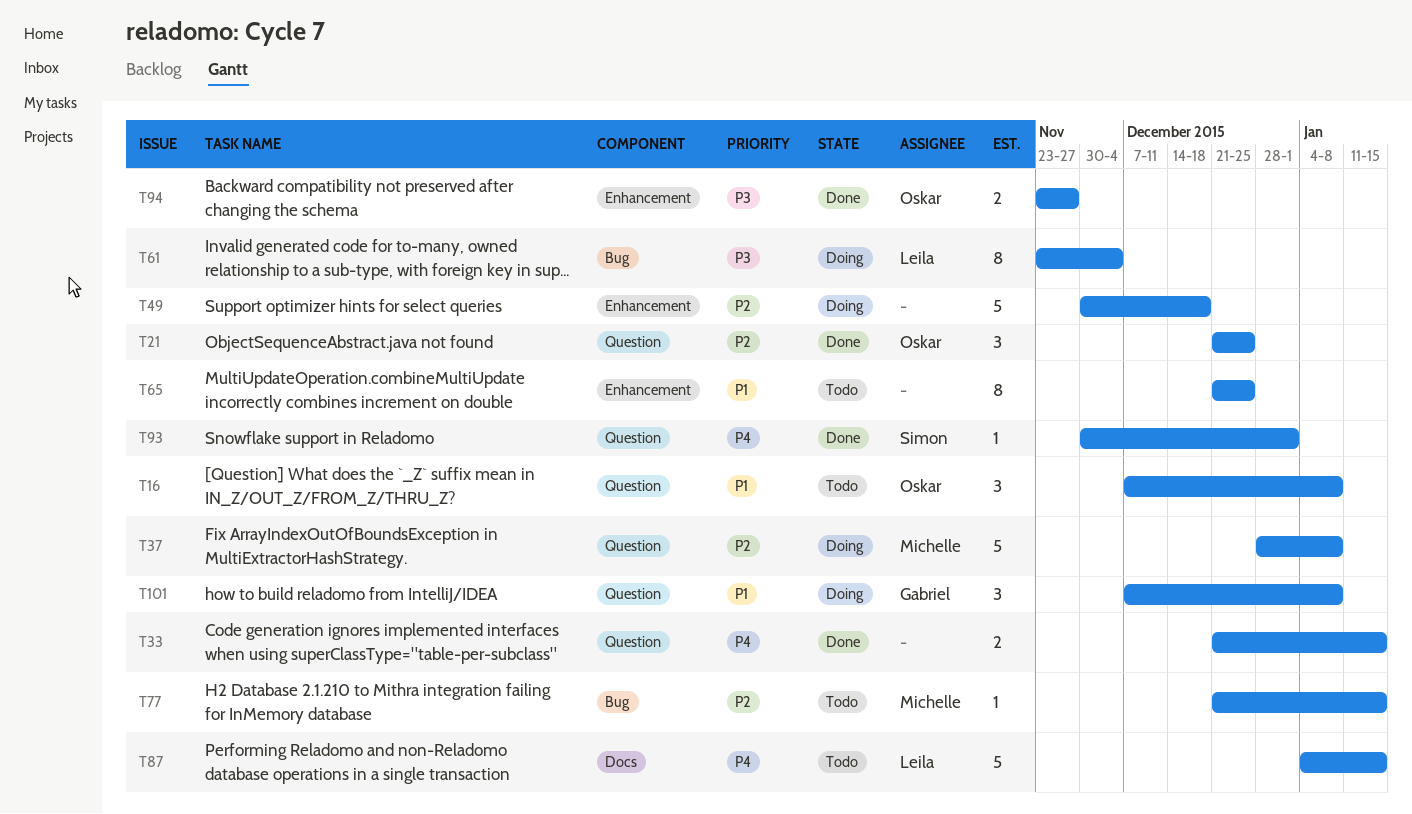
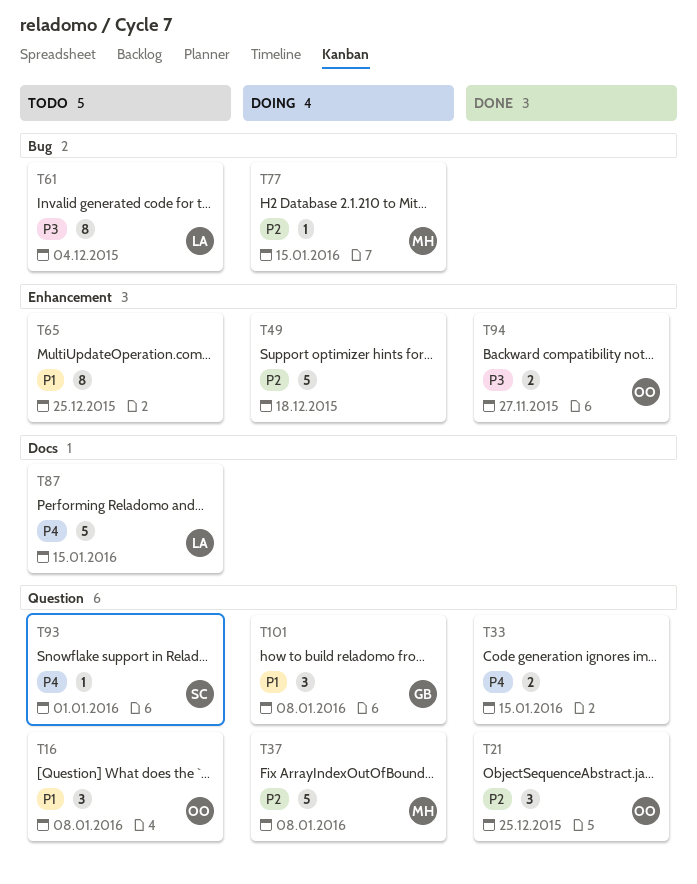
T61, status: Doing -> Todo
T77, status: Todo -> Doing
T93, status: Done -> Todo

